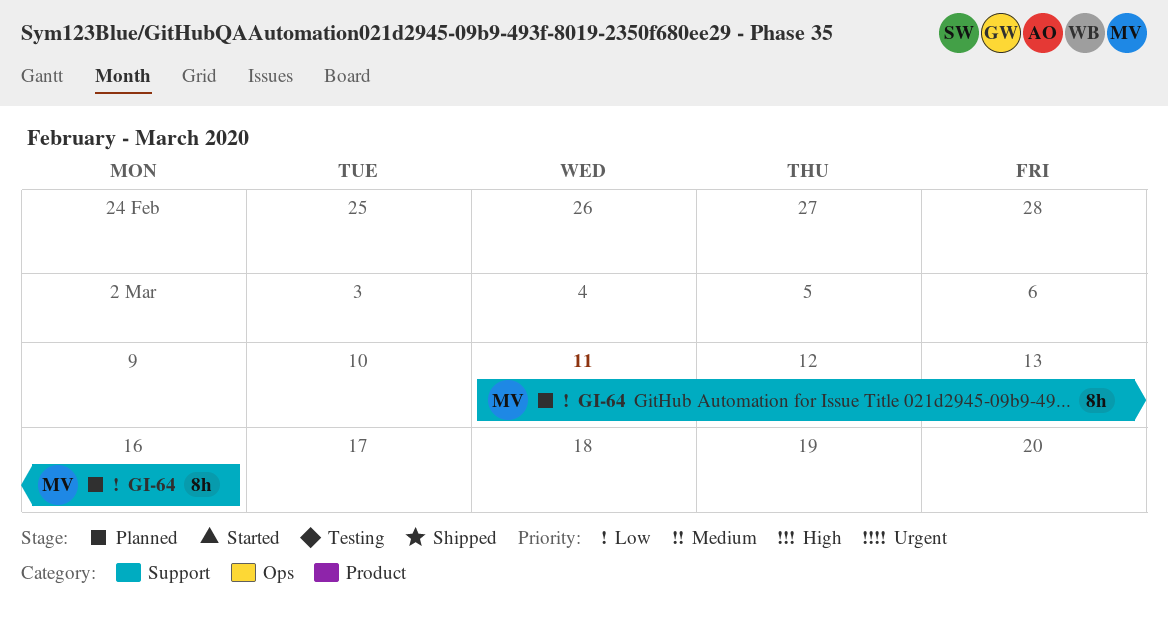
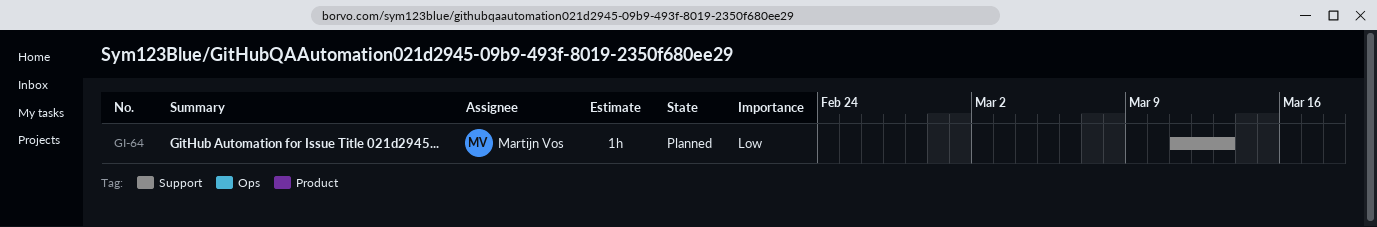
GI-64, estimate: 8h -> 1h
GI-64, due: Mar 16 -> Mar 13

